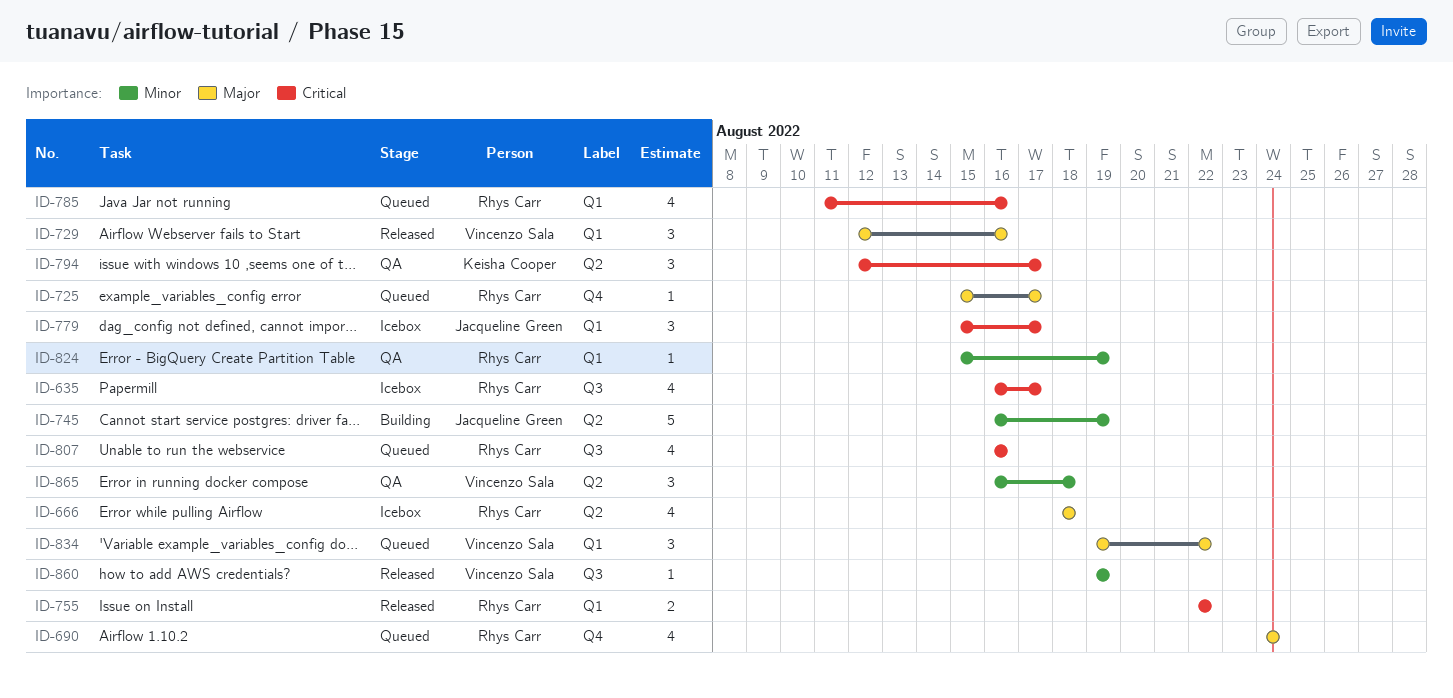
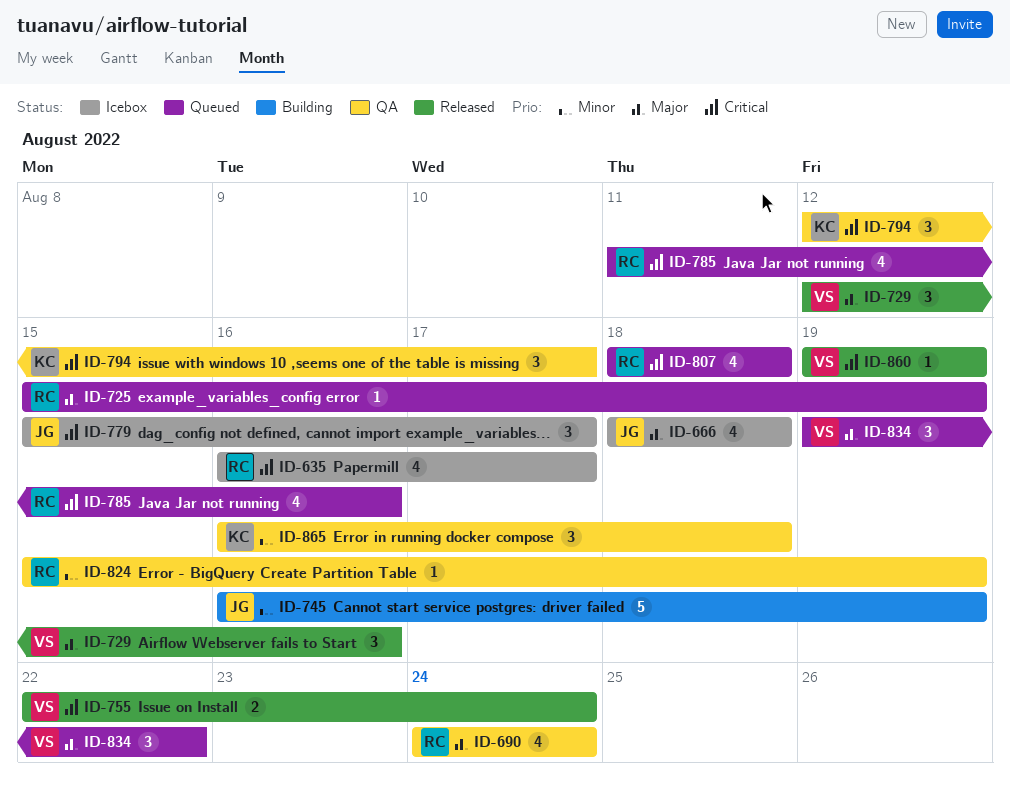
ID-666, owner: Rhys Carr -> Jacqueline Green
ID-690, status: Queued -> QA
ID-725, due: Aug 17 -> Aug 19
ID-755, owner: Rhys Carr -> Vincenzo Sala
ID-755, due: Aug 22 -> Aug 24
ID-807, start: Aug 16 -> Aug 18
ID-807, due: Aug 16 -> Aug 18
ID-860, priority: Minor -> Critical
ID-865, owner: Vincenzo Sala -> Keisha Cooper

